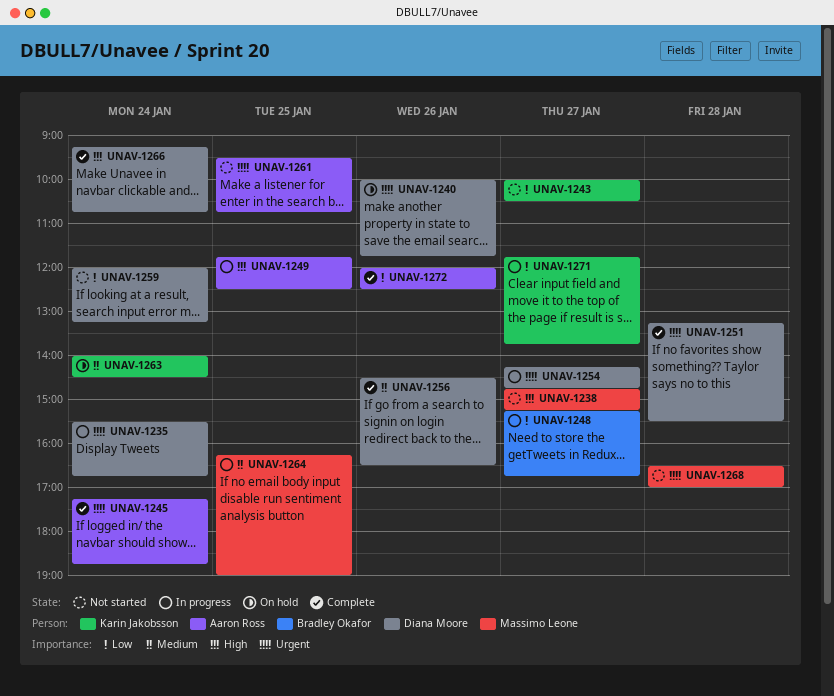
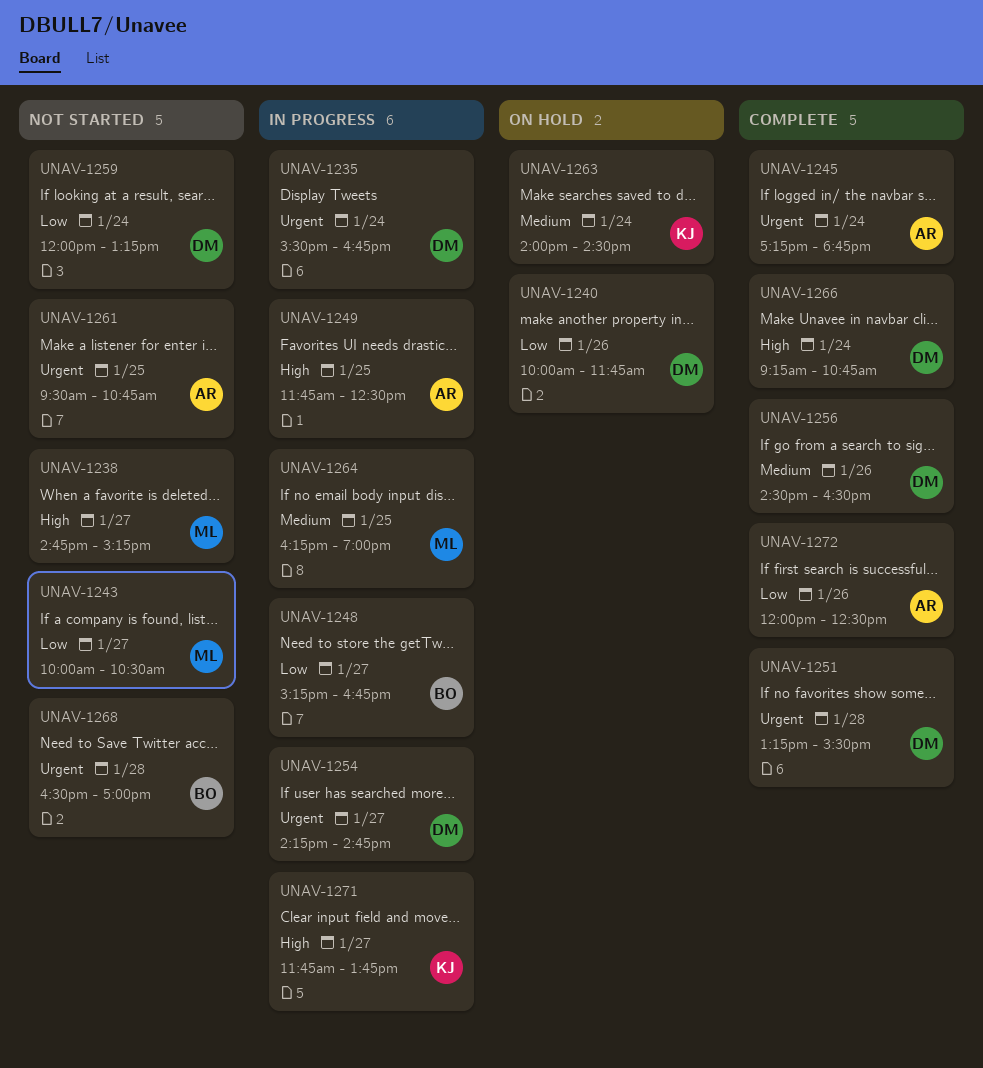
UNAV-1240, priority: Urgent -> Low
UNAV-1243, owner: Karin Jakobsson -> Massimo Leone
UNAV-1268, owner: Massimo Leone -> Bradley Okafor
UNAV-1271, priority: Low -> High

